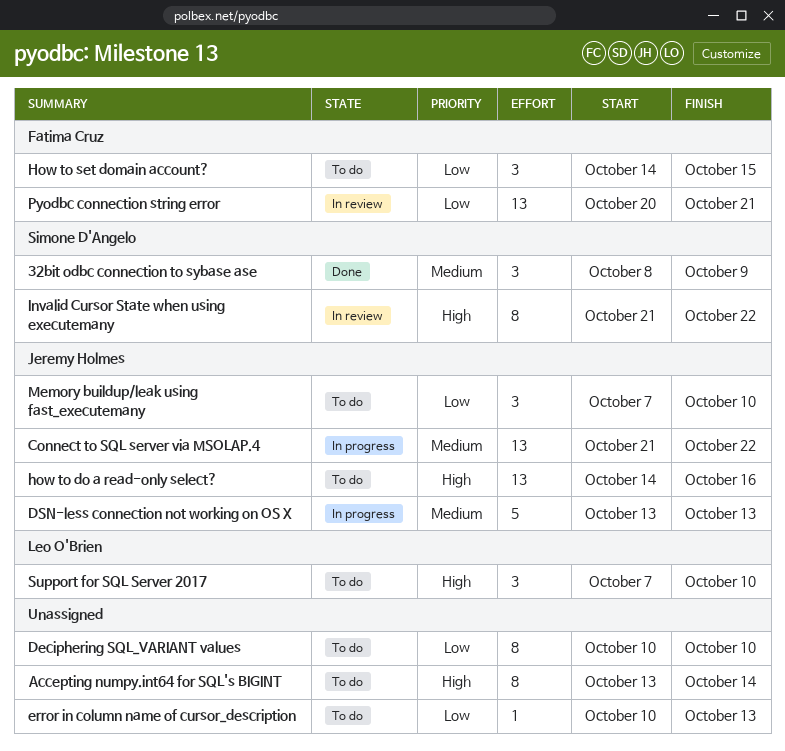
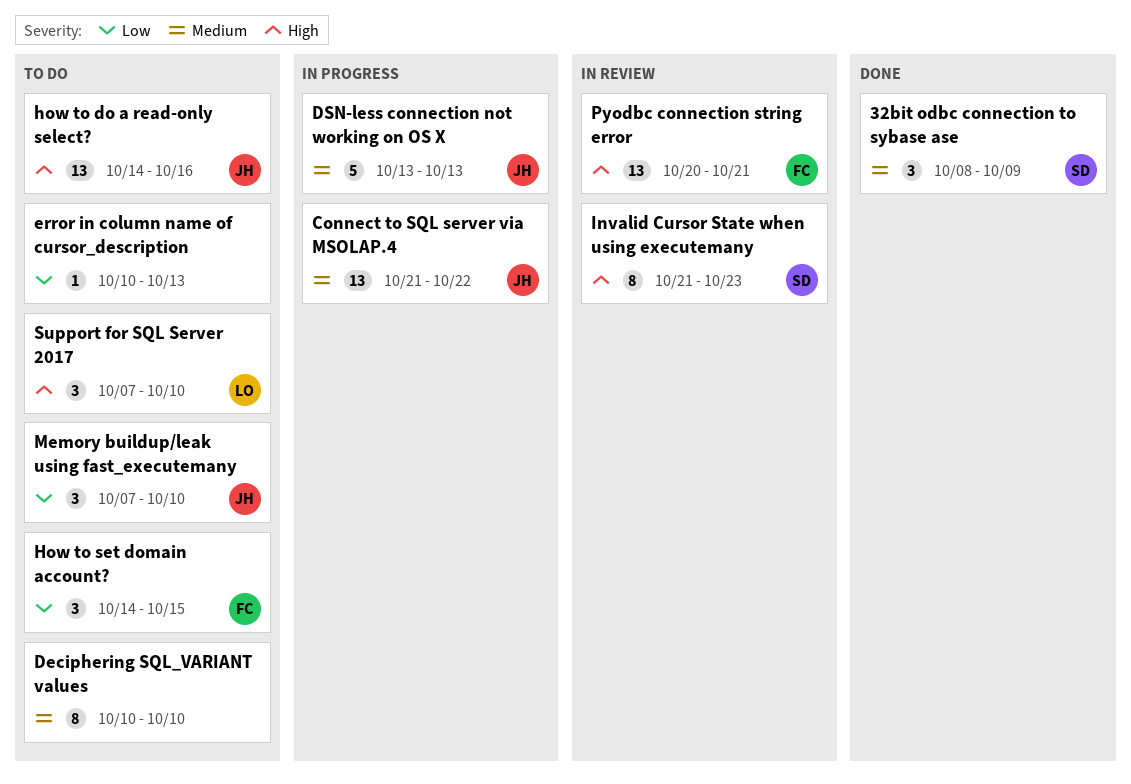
Accepting numpy.int64 for SQL's BIGINT: present -> none
Deciphering SQL_VARIANT values, priority: Low -> Medium
Invalid Cursor State when using executemany, due: Oct 22 -> Oct 23
Pyodbc connection string error, priority: Low -> High

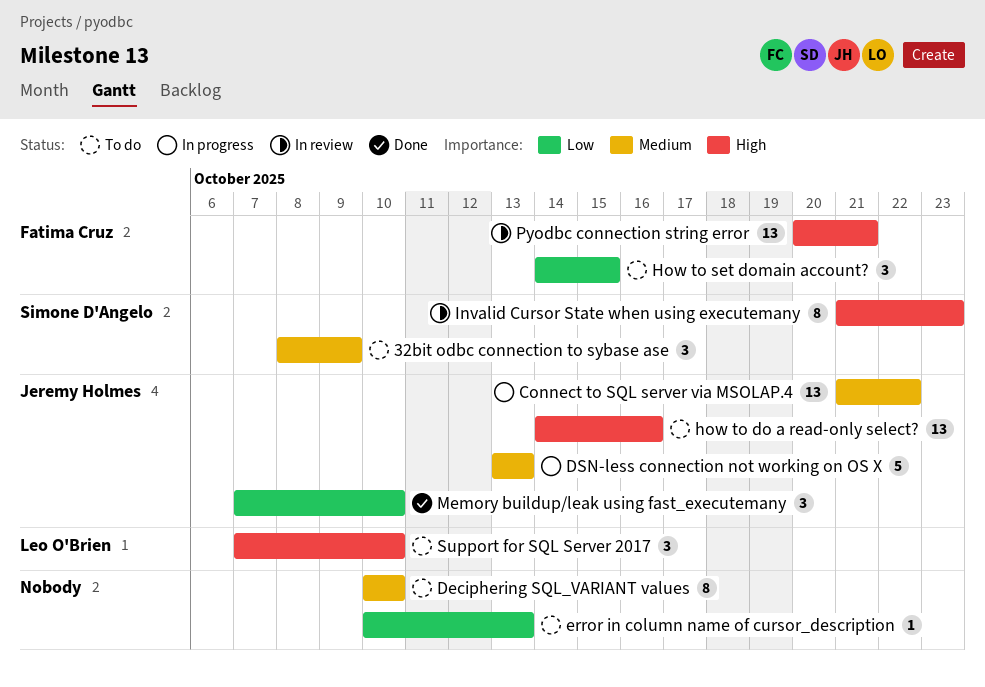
32bit odbc connection to sybase ase, status: Done -> To do
Memory buildup/leak using fast_executemany, status: To do -> Done

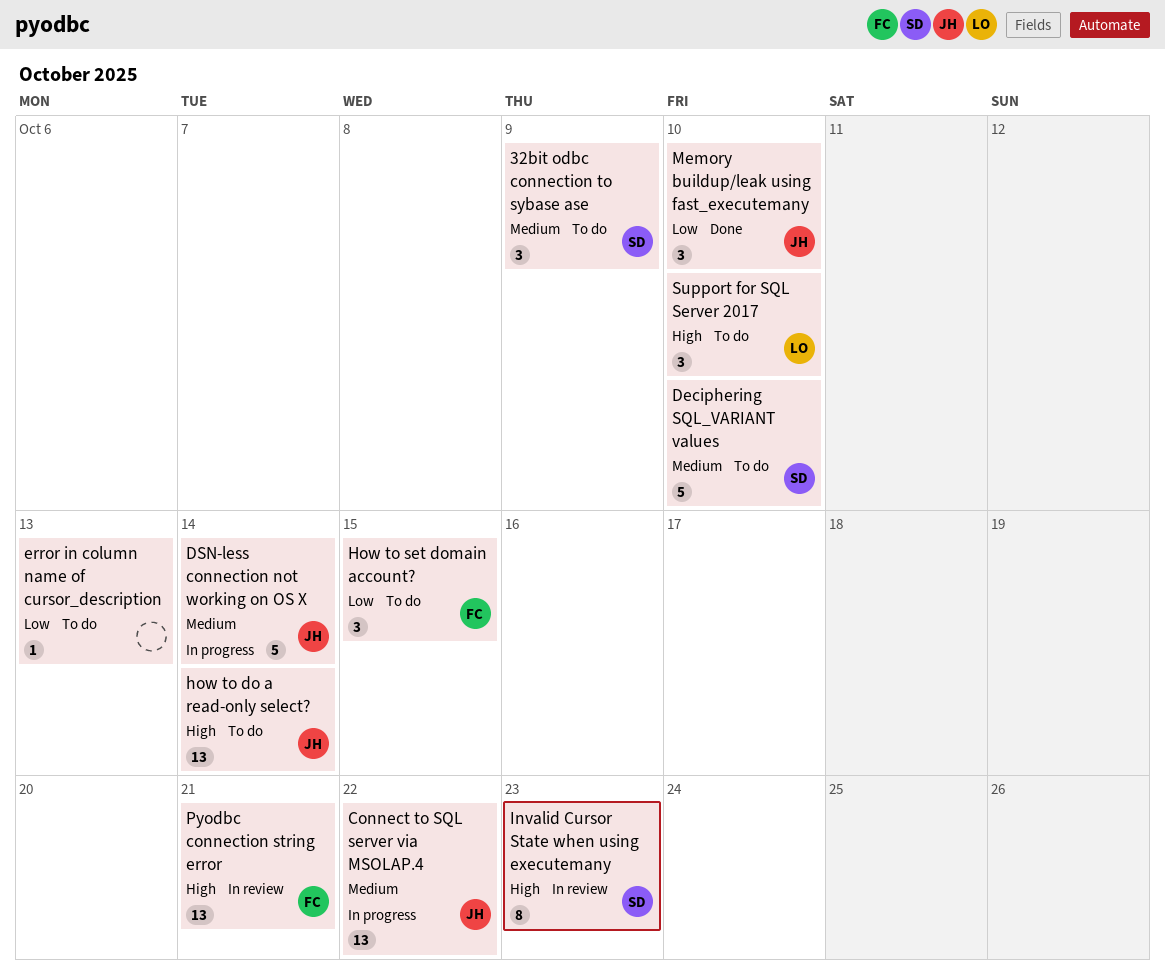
Deciphering SQL_VARIANT values, owner: none -> Simone D'Angelo
Deciphering SQL_VARIANT values, estimate: 8 -> 5
DSN-less connection not working on OS X, due: Oct 13 -> Oct 14
how to do a read-only select?, due: Oct 16 -> Oct 14

